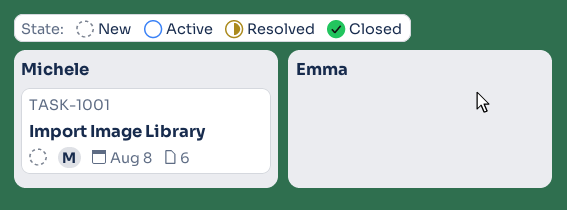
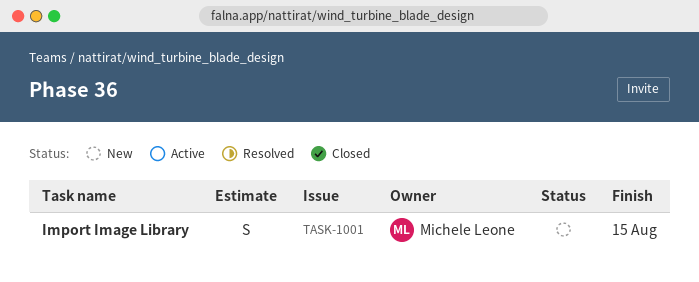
TASK-1001, estimate: M -> S
TASK-1001, due: Aug 8 -> Aug 15

